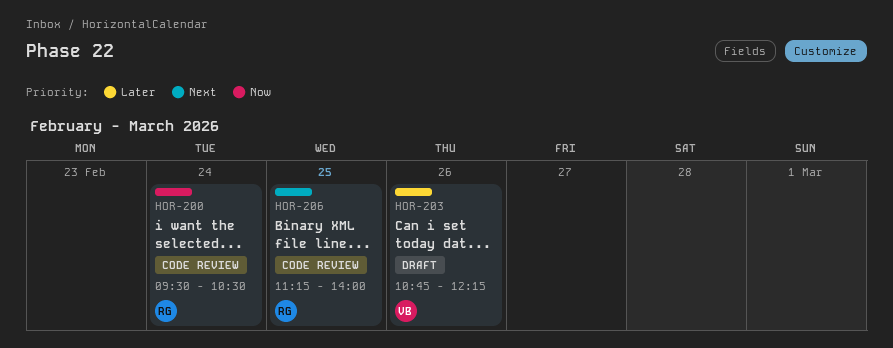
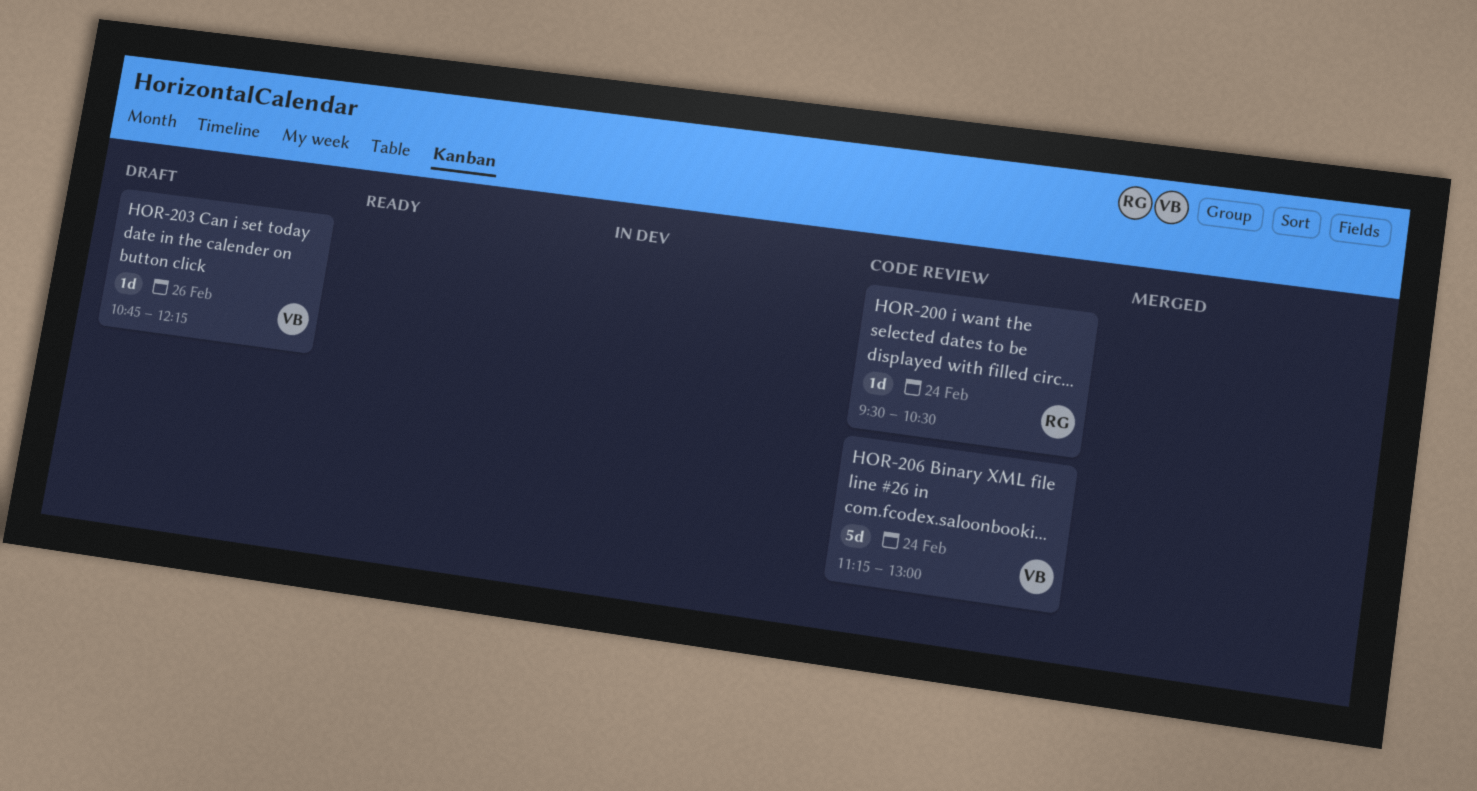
HOR-206, owner: RG -> VB
HOR-206, day: Feb 25 -> Feb 24
HOR-206, ends: 14:00 -> 13:00

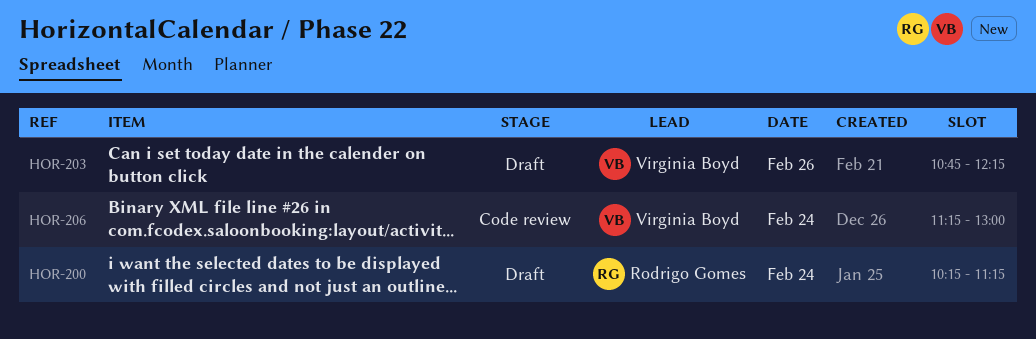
HOR-200, status: Code review -> Draft
HOR-200, begins: 09:30 -> 10:15
HOR-200, ends: 10:30 -> 11:15

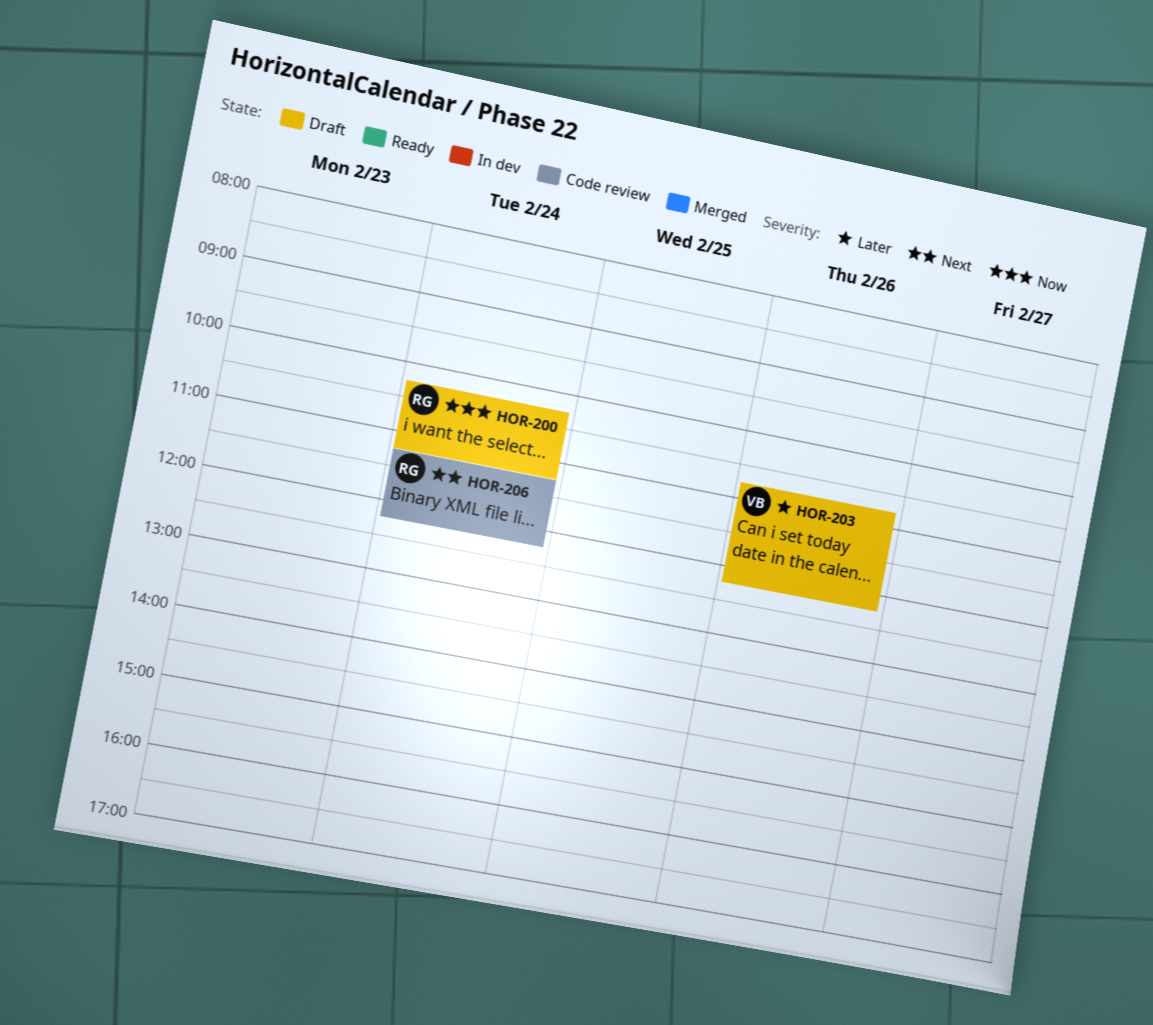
HOR-206, owner: Virginia Boyd -> Rodrigo Gomes
HOR-206, ends: 13:00 -> 12:15

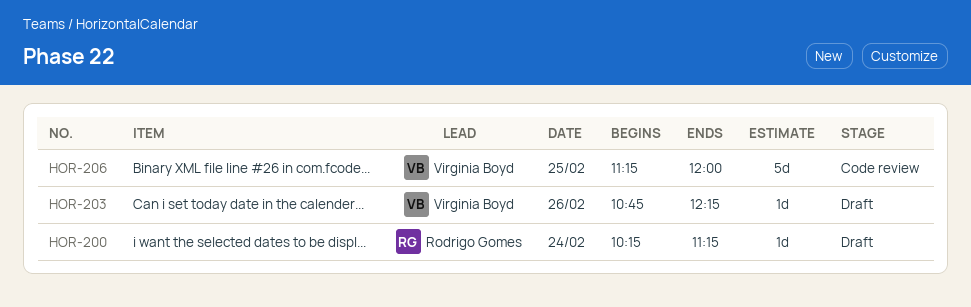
HOR-206, owner: Rodrigo Gomes -> Virginia Boyd
HOR-206, day: Feb 24 -> Feb 25
HOR-206, ends: 12:15 -> 12:00

